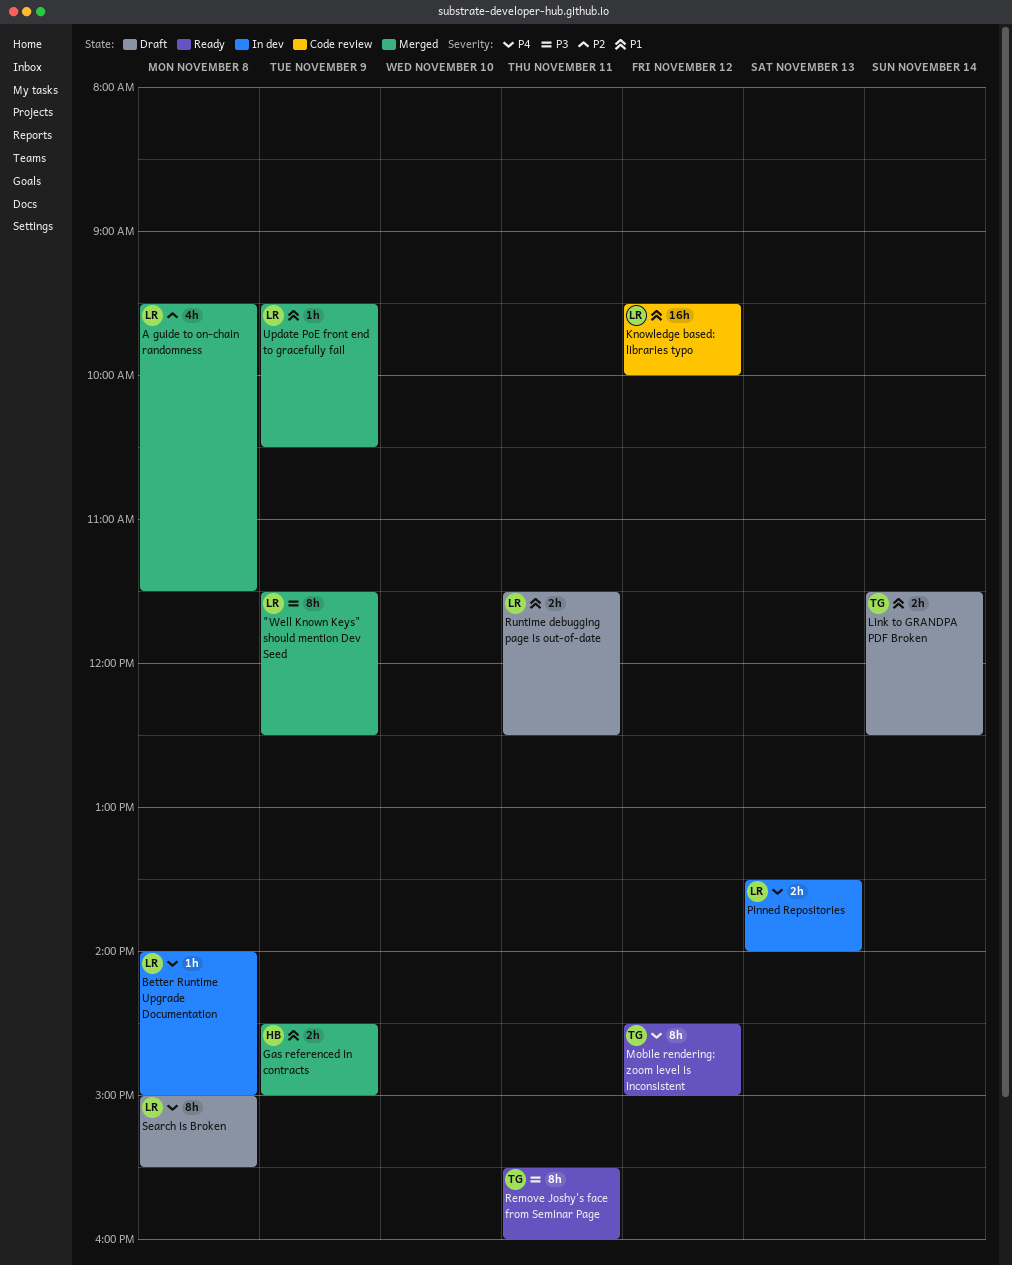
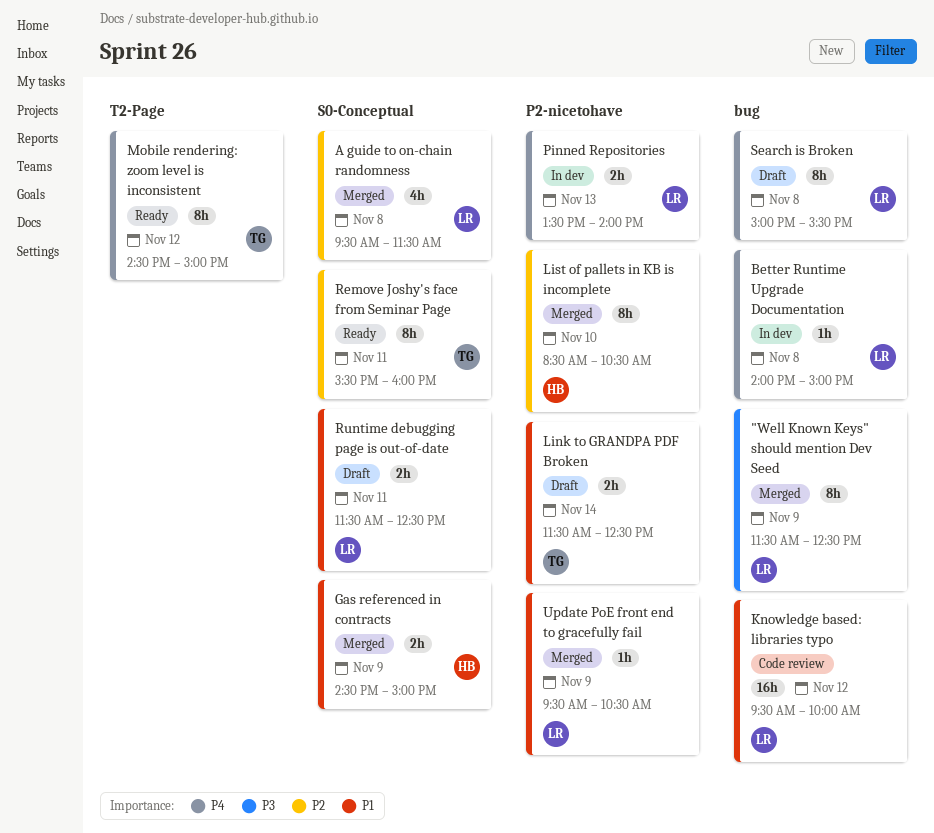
List of pallets in KB is incomplete: none -> present
Remove Joshy's face from Seminar Page, priority: P3 -> P2

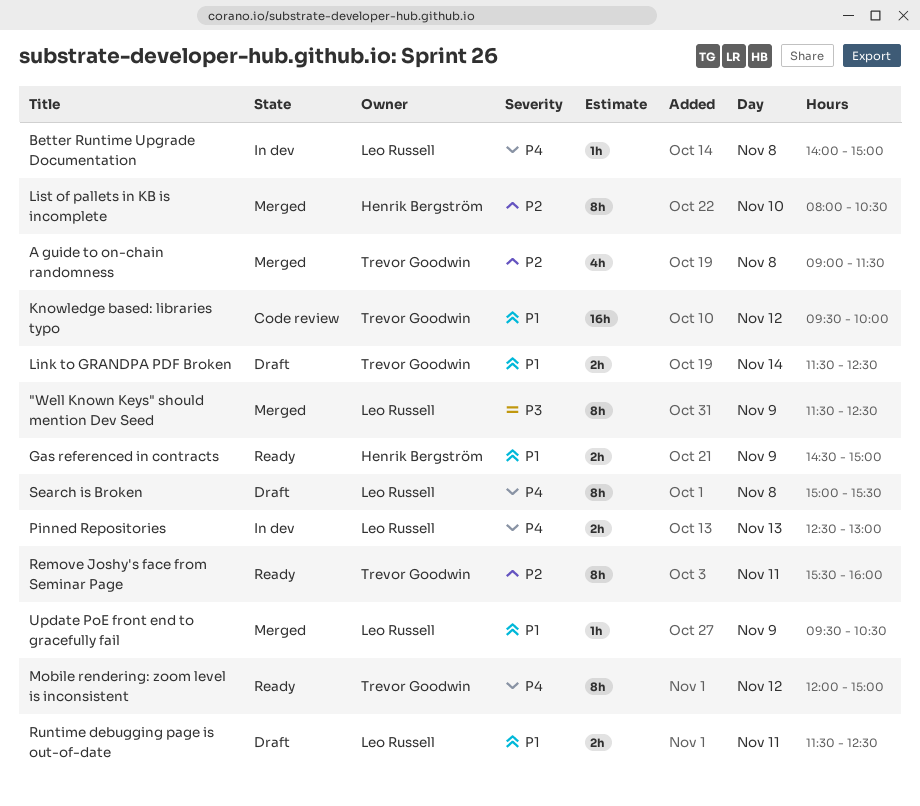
A guide to on-chain randomness, owner: Leo Russell -> Trevor Goodwin
A guide to on-chain randomness, begins: 09:30 -> 09:00
Gas referenced in contracts, status: Merged -> Ready
Knowledge based: libraries typo, owner: Leo Russell -> Trevor Goodwin
List of pallets in KB is incomplete, begins: 08:30 -> 08:00
Mobile rendering: zoom level is inconsistent, begins: 14:30 -> 12:00
Pinned Repositories, begins: 13:30 -> 12:30
Pinned Repositories, ends: 14:00 -> 13:00

